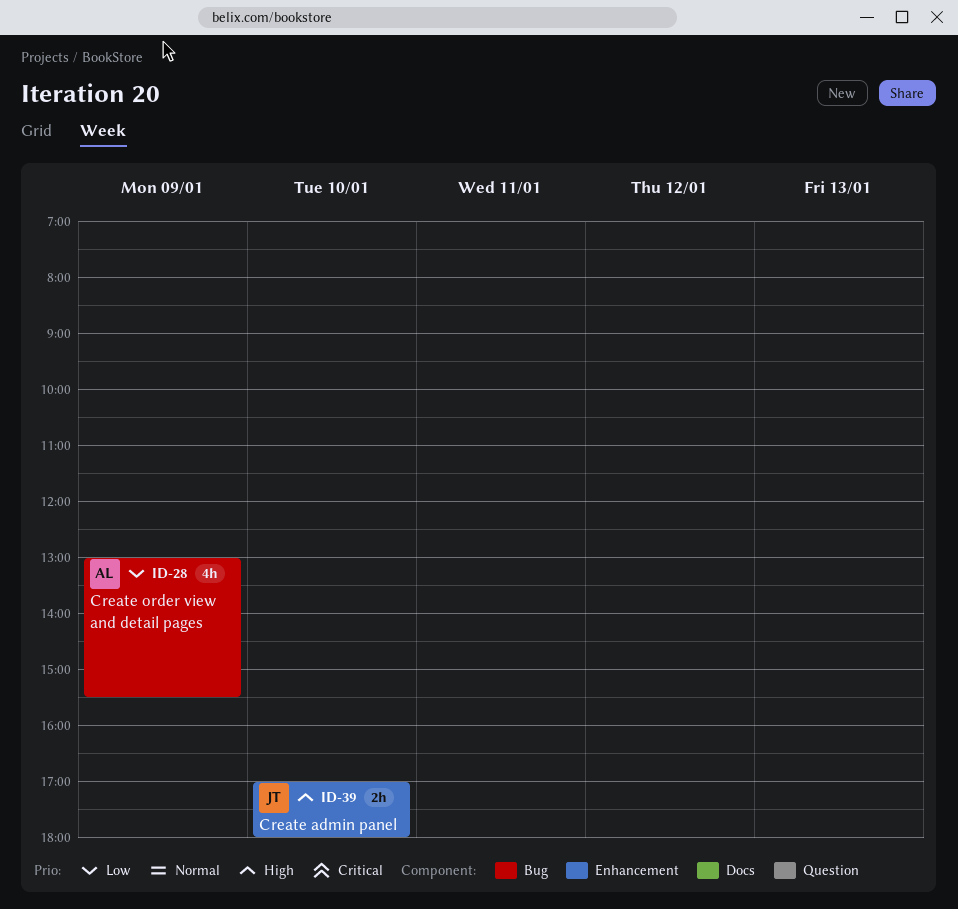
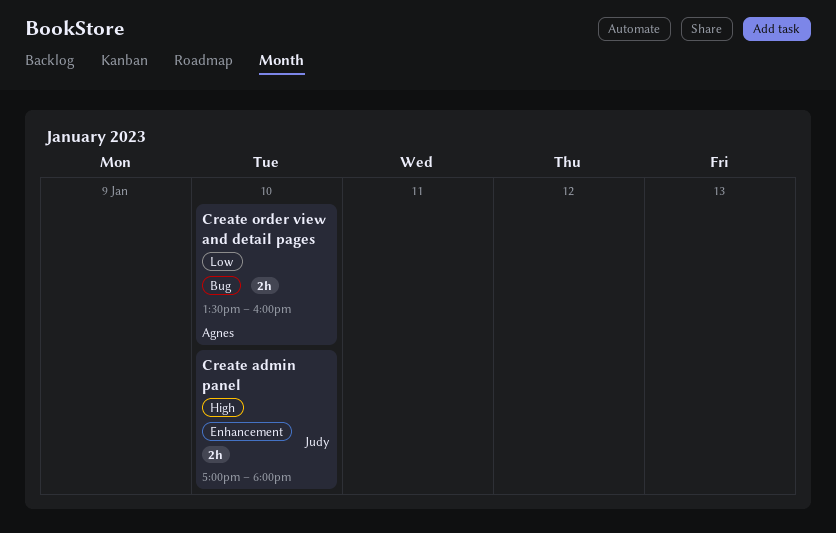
Create order view and detail pages, estimate: 4h -> 2h
Create order view and detail pages, day: Jan 9 -> Jan 10
Create order view and detail pages, begins: 13:00 -> 13:30
Create order view and detail pages, ends: 15:30 -> 16:00

